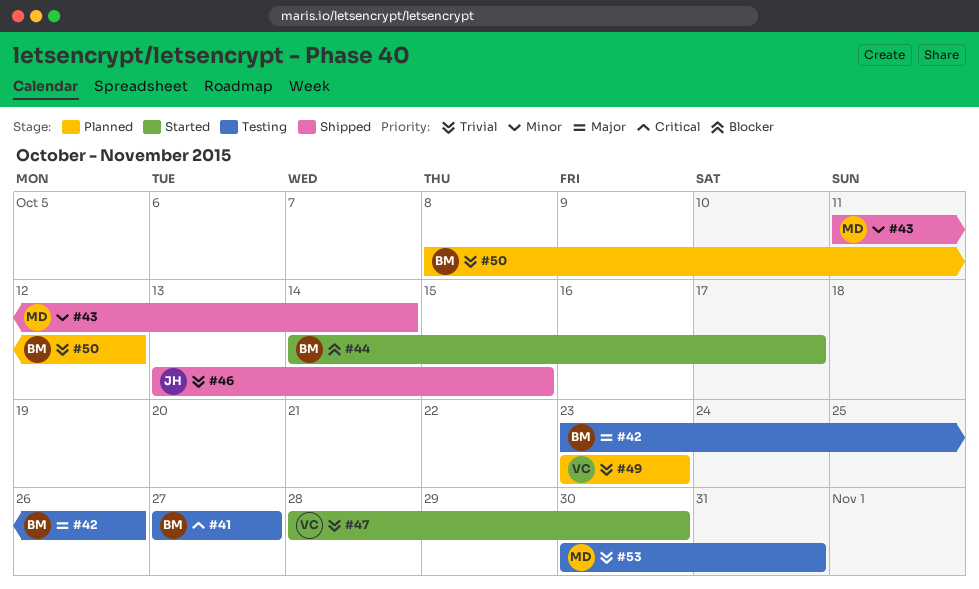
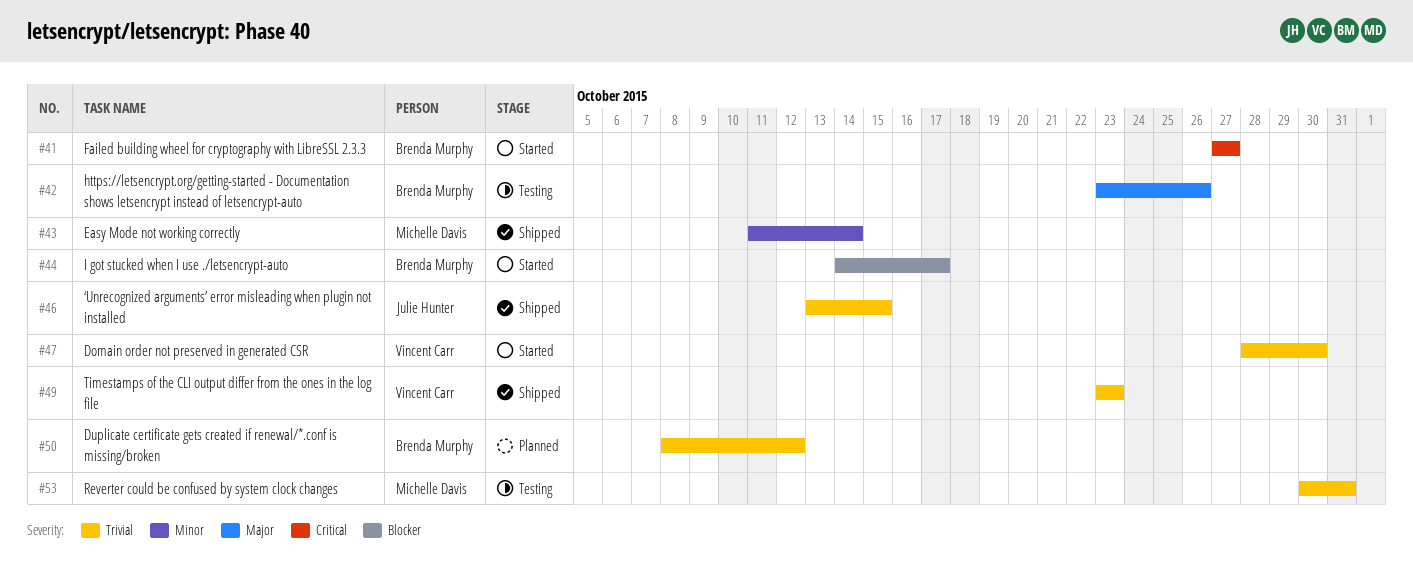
#41, status: Testing -> Started
#49, status: Planned -> Shipped

